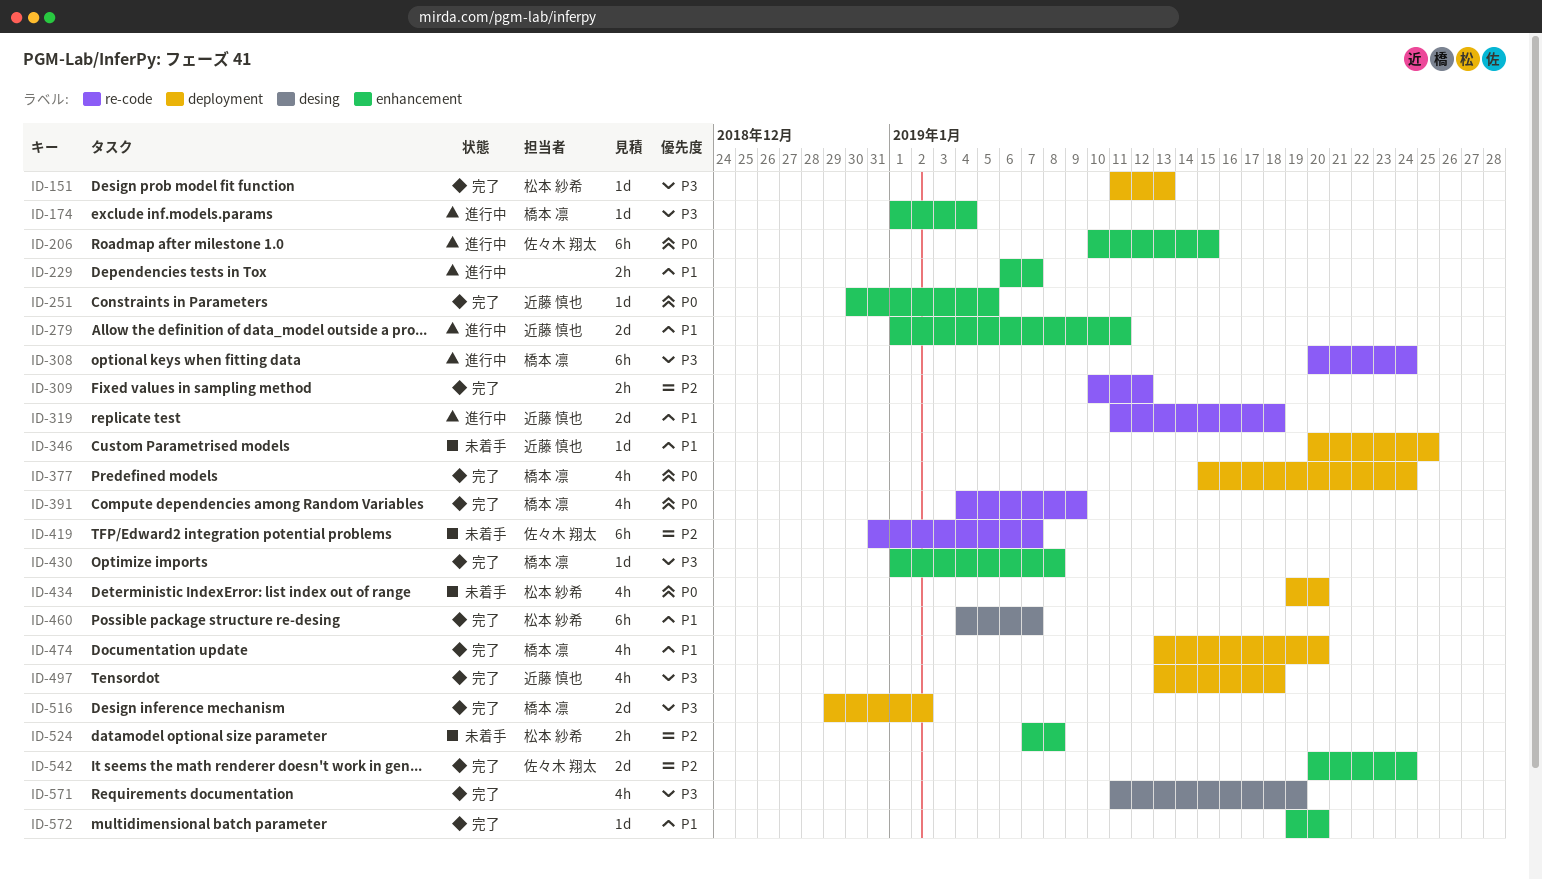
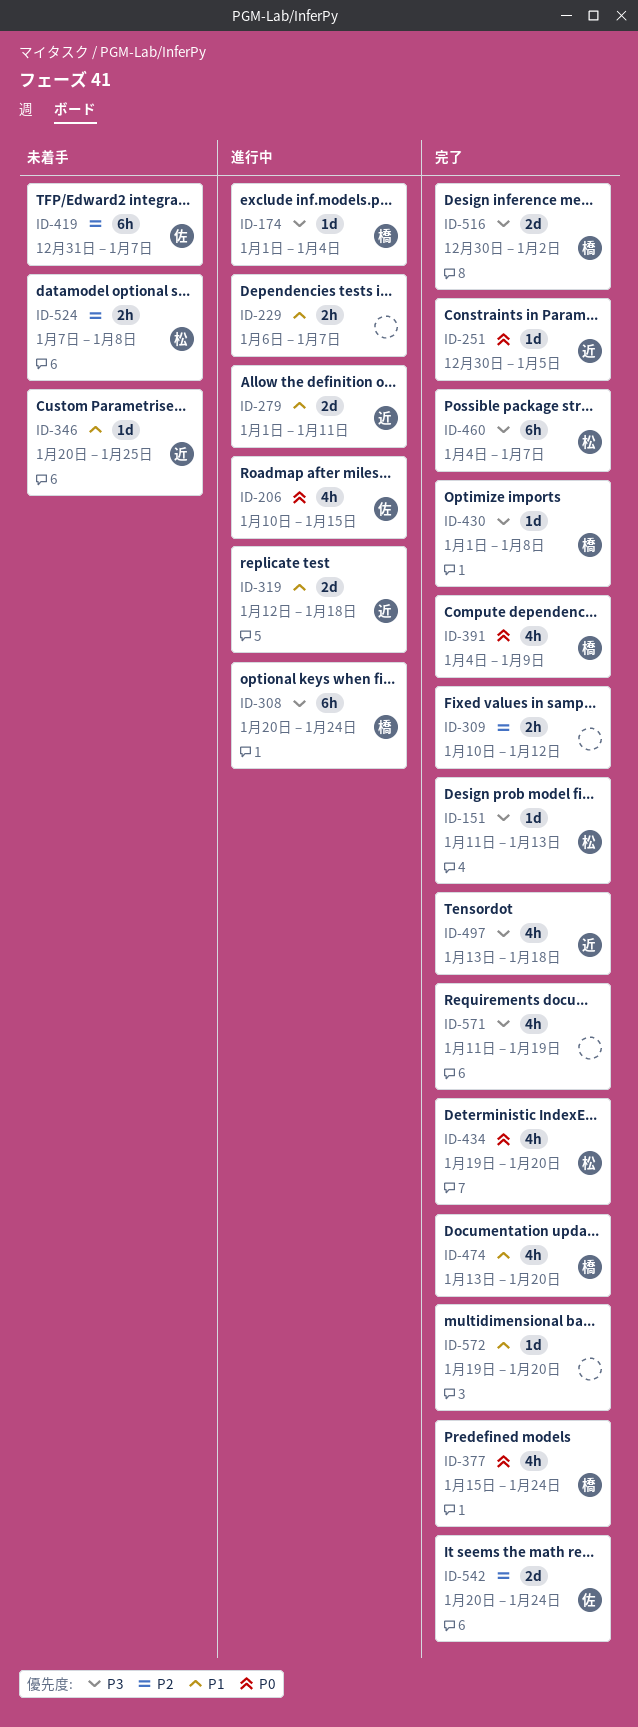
ID-206, estimate: 6h -> 4h
ID-319, start: Jan 11 -> Jan 12
ID-434, status: 未着手 -> 完了
ID-460, priority: P1 -> P3
ID-516, start: Dec 29 -> Dec 30

